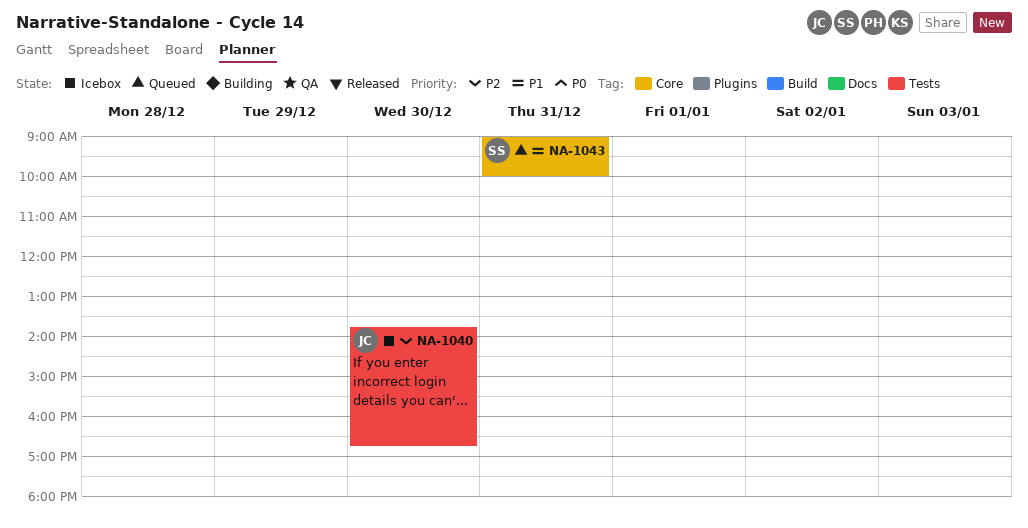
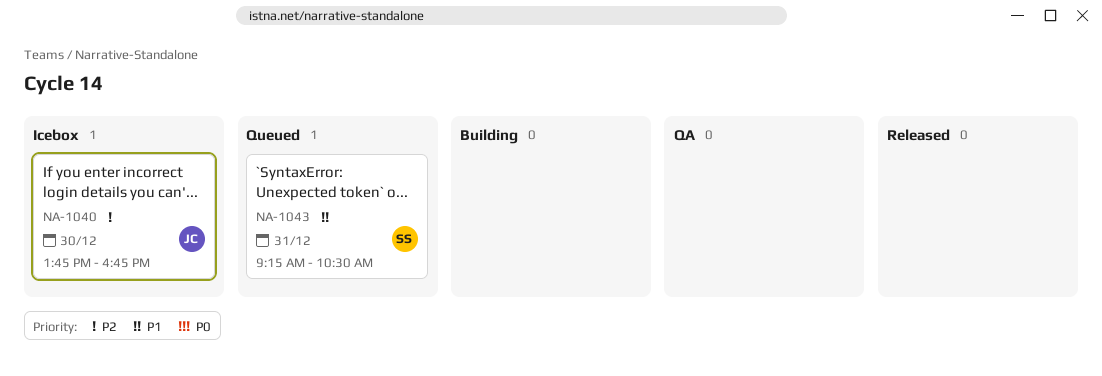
NA-1043, begins: 09:00 -> 09:15
NA-1043, ends: 10:00 -> 10:30

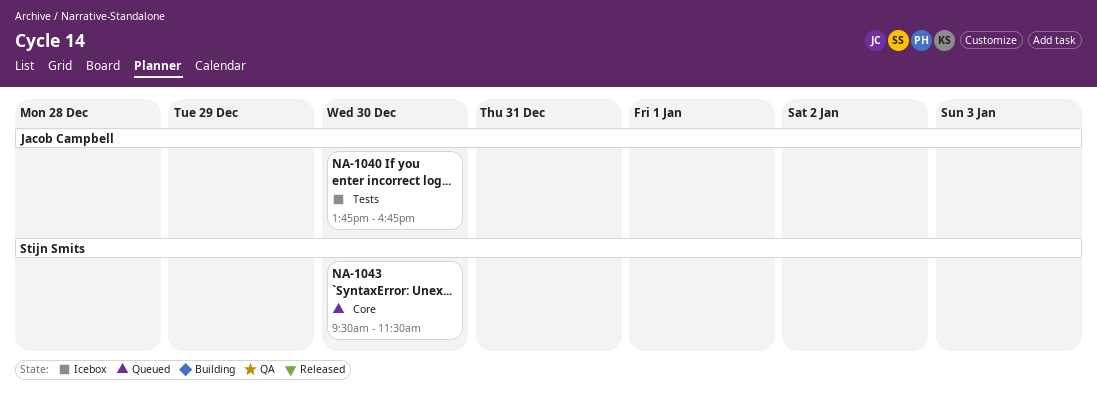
NA-1043, day: Dec 31 -> Dec 30
NA-1043, begins: 09:15 -> 09:30
NA-1043, ends: 10:30 -> 11:30

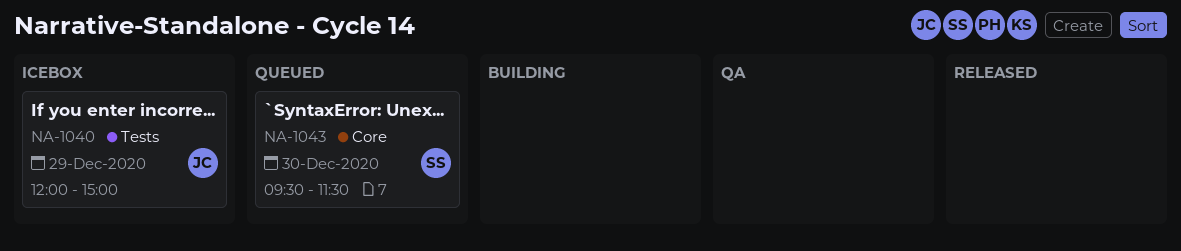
NA-1040, day: Dec 30 -> Dec 29
NA-1040, begins: 13:45 -> 12:00
NA-1040, ends: 16:45 -> 15:00

